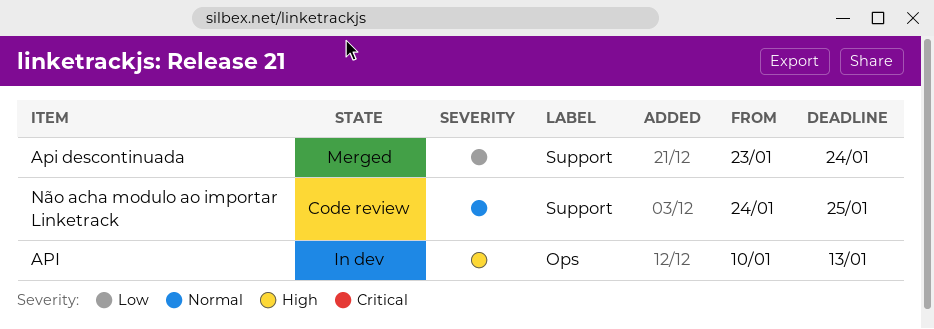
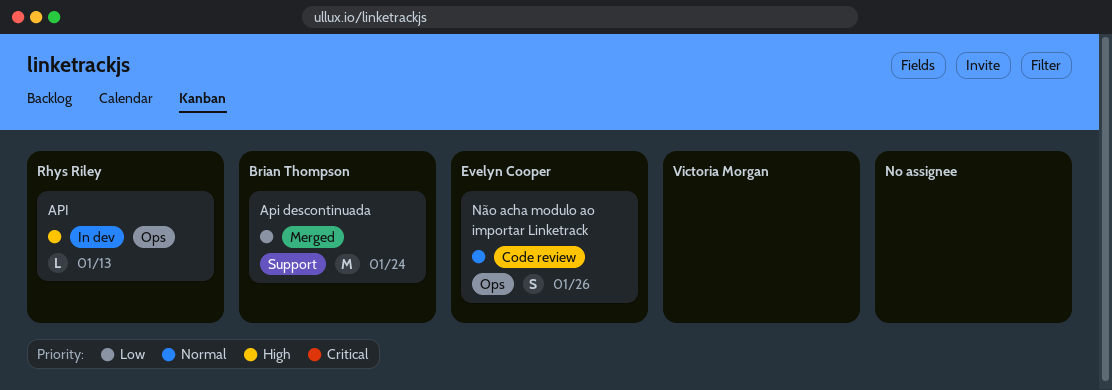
Não acha modulo ao importar Linketrack, label: Support -> Ops
Não acha modulo ao importar Linketrack, due: Jan 25 -> Jan 26

